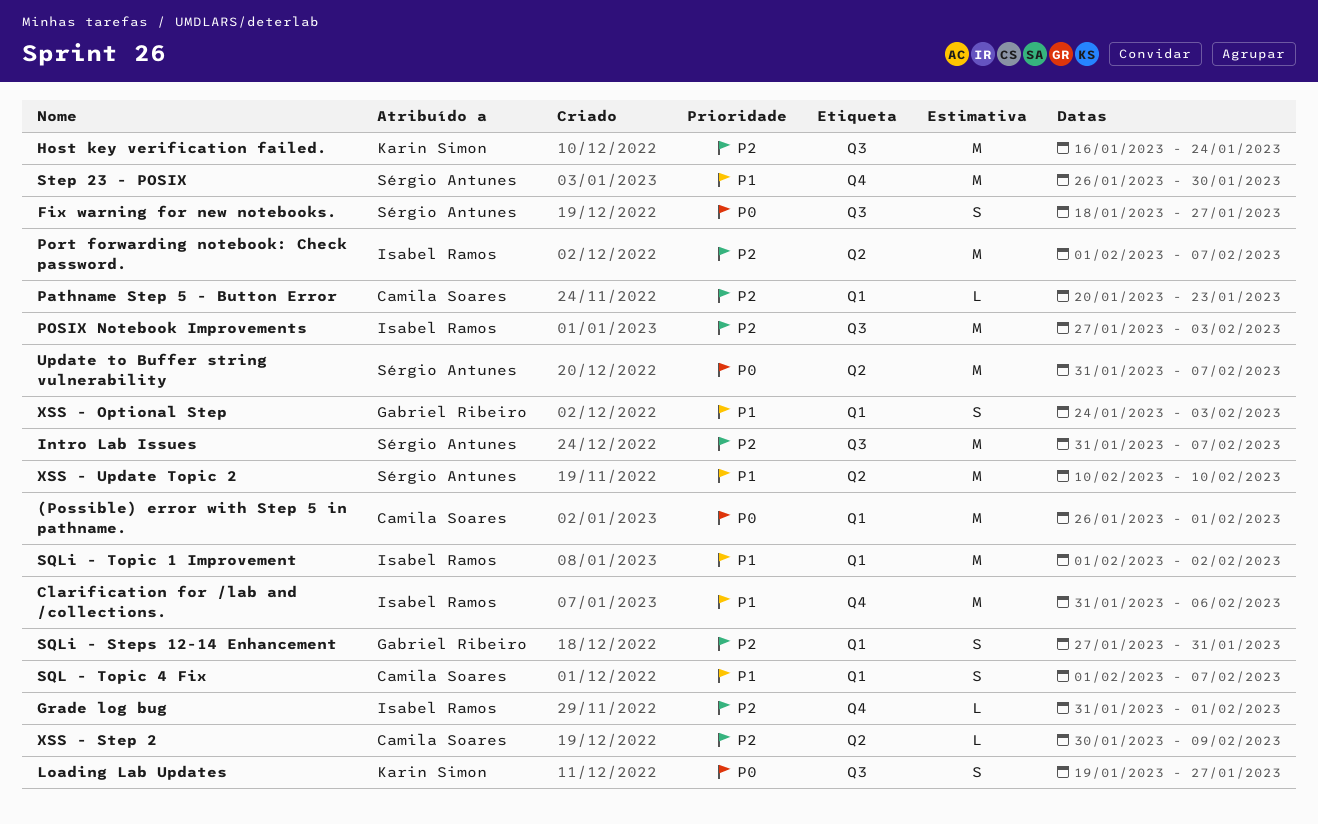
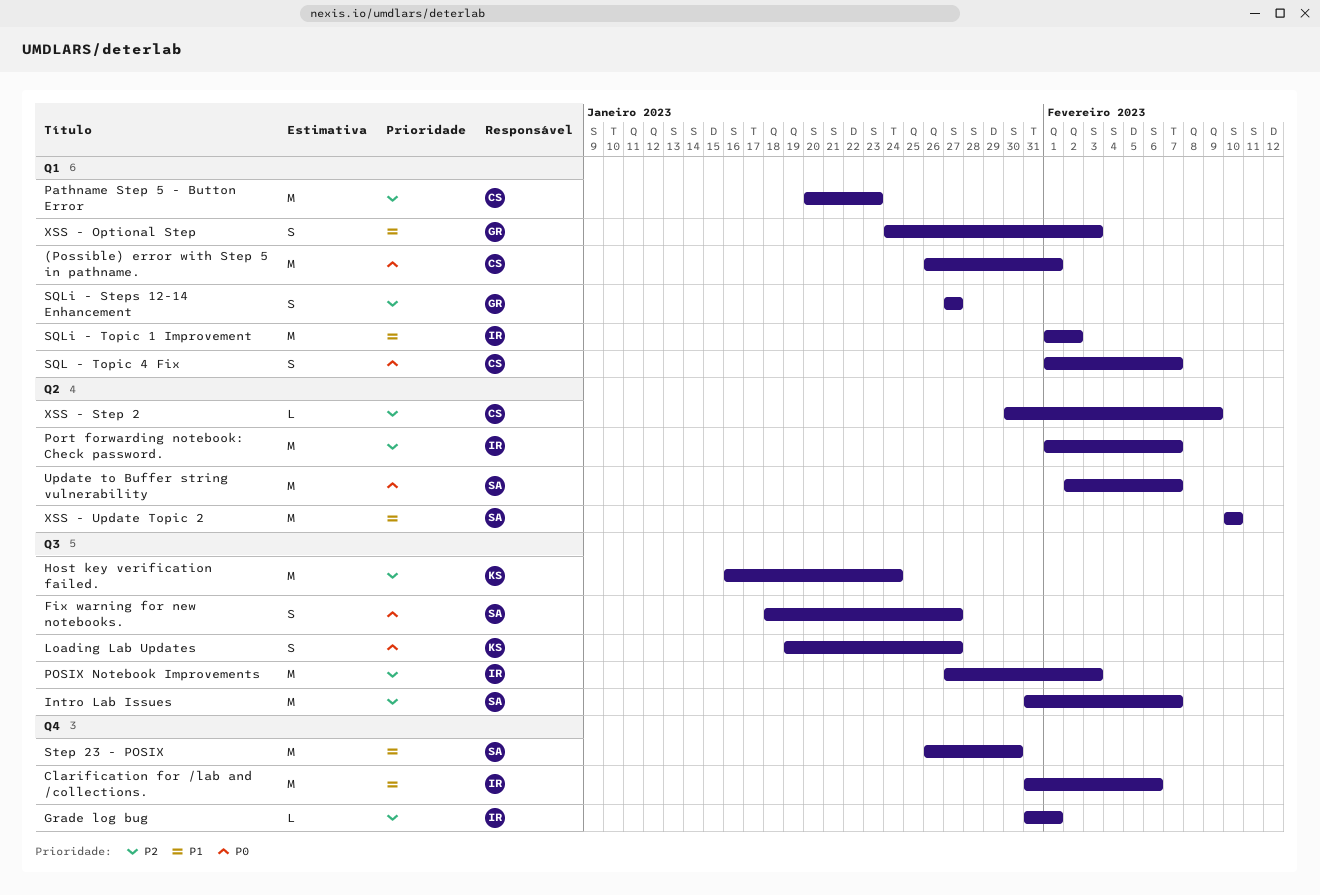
Pathname Step 5 - Button Error, estimate: L -> M
SQL - Topic 4 Fix, priority: P1 -> P0
SQLi - Steps 12-14 Enhancement, due: Jan 31 -> Jan 27
Update to Buffer string vulnerability, start: Jan 31 -> Feb 2

